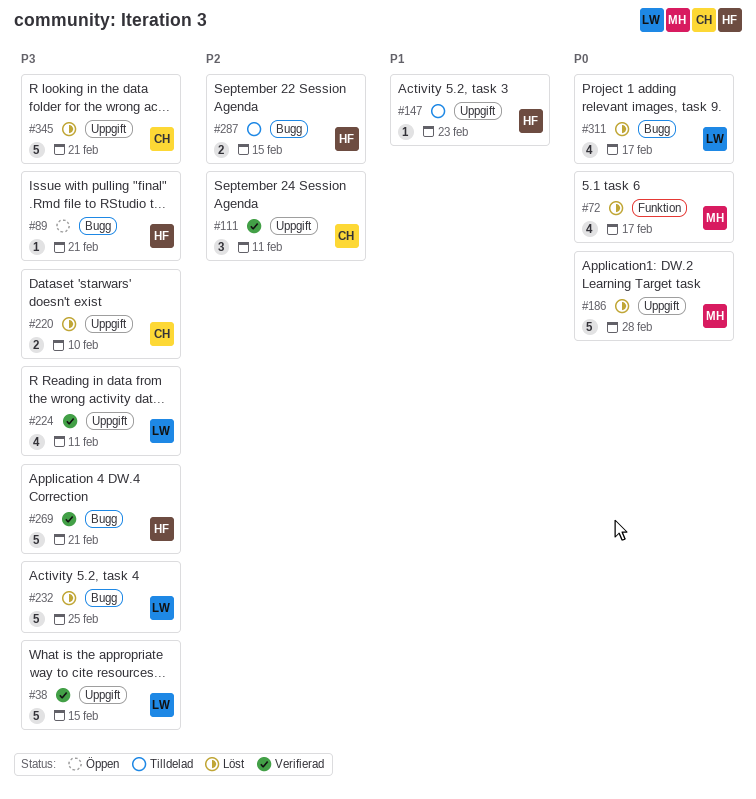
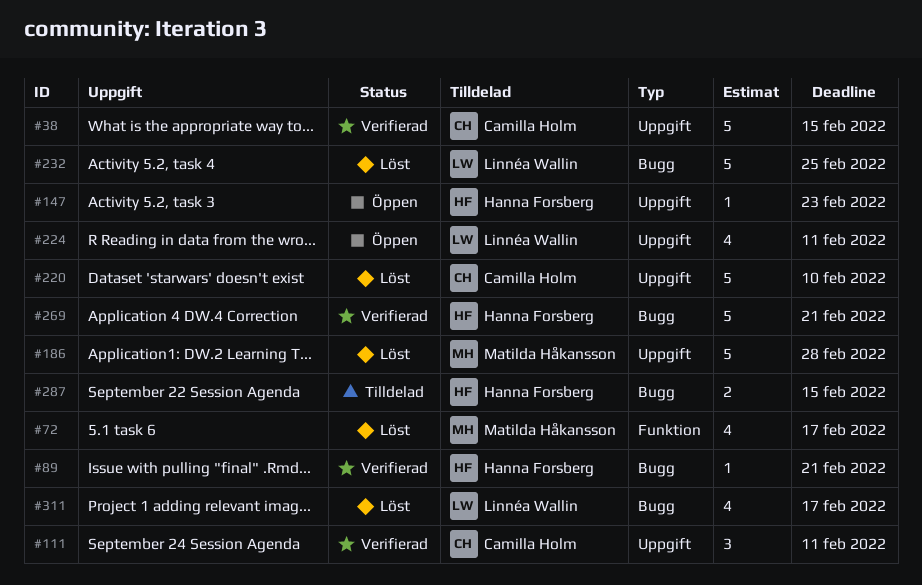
#38, owner: Linnéa Wallin -> Camilla Holm
#89, status: Öppen -> Verifierad
#147, status: Tilldelad -> Öppen
#220, estimate: 2 -> 5
#224, status: Verifierad -> Öppen
#345: present -> none

